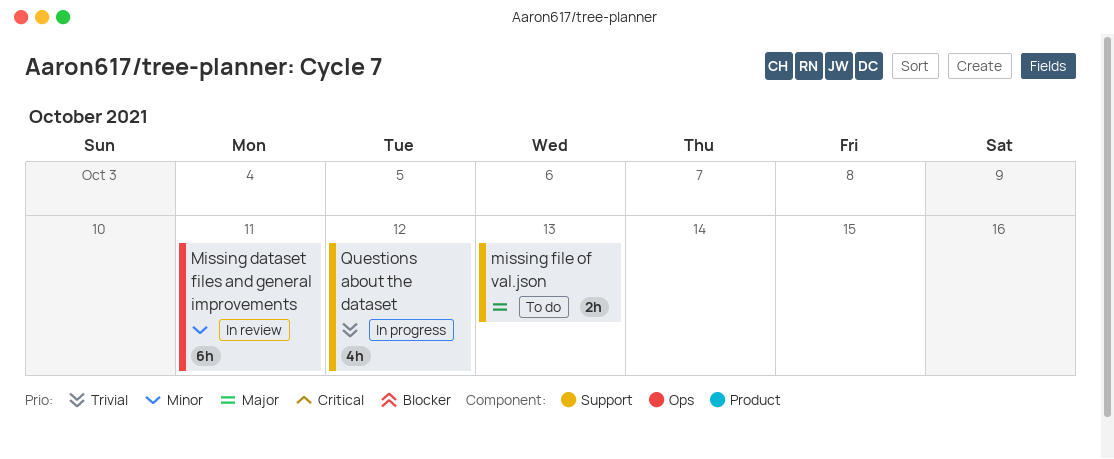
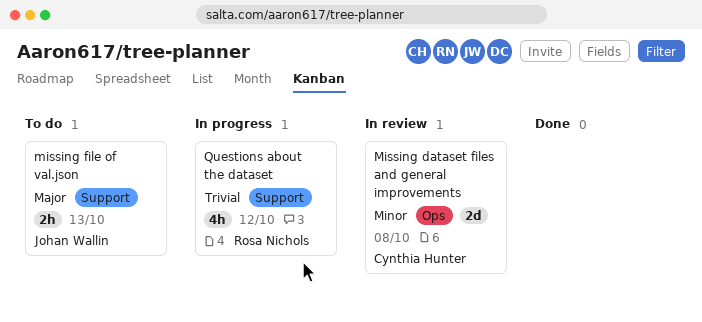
Missing dataset files and general improvements, estimate: 6h -> 2d
Missing dataset files and general improvements, due: Oct 11 -> Oct 8

